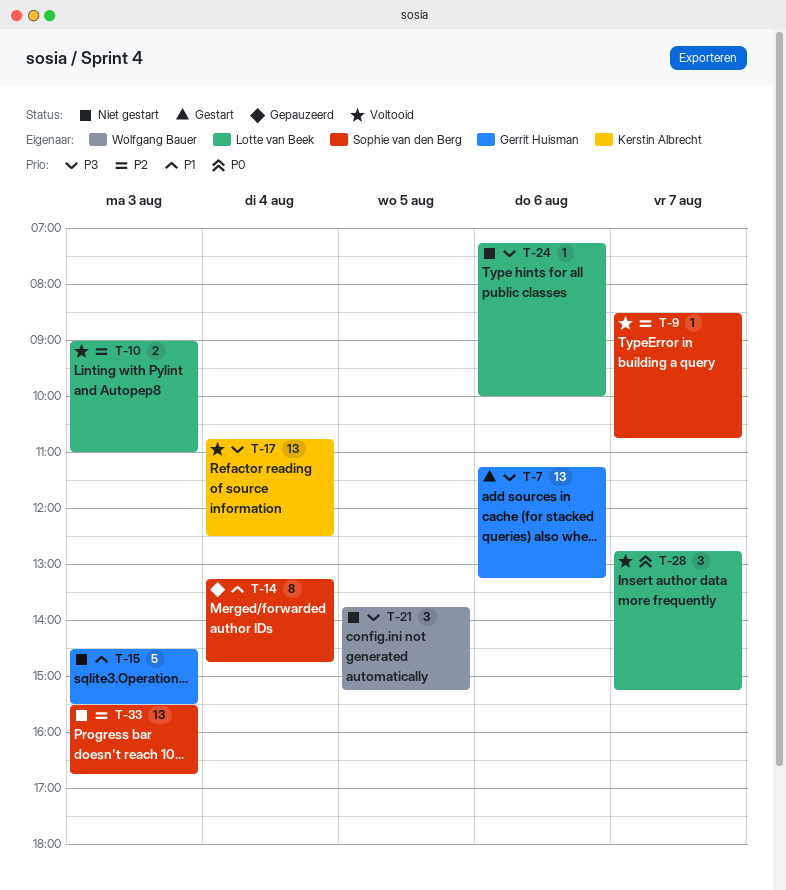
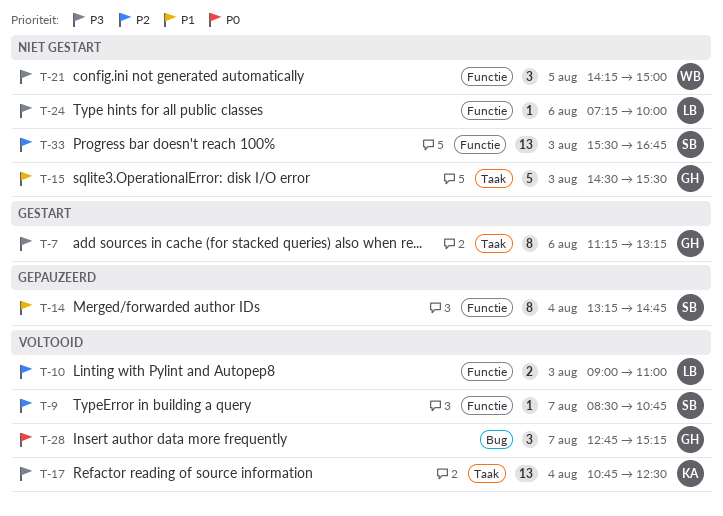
T-7, estimate: 13 -> 8
T-21, begins: 13:45 -> 14:15
T-21, ends: 15:15 -> 15:00
T-28, owner: Lotte van Beek -> Gerrit Huisman

